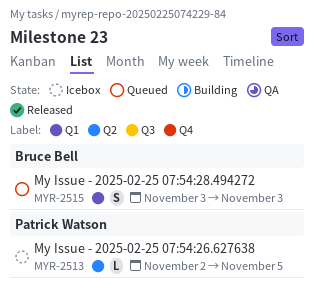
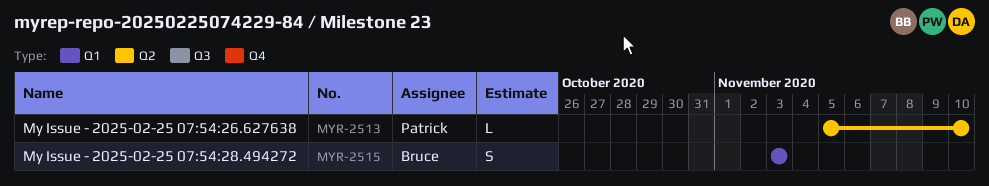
MYR-2513, start: Nov 2 -> Nov 5
MYR-2513, due: Nov 5 -> Nov 10

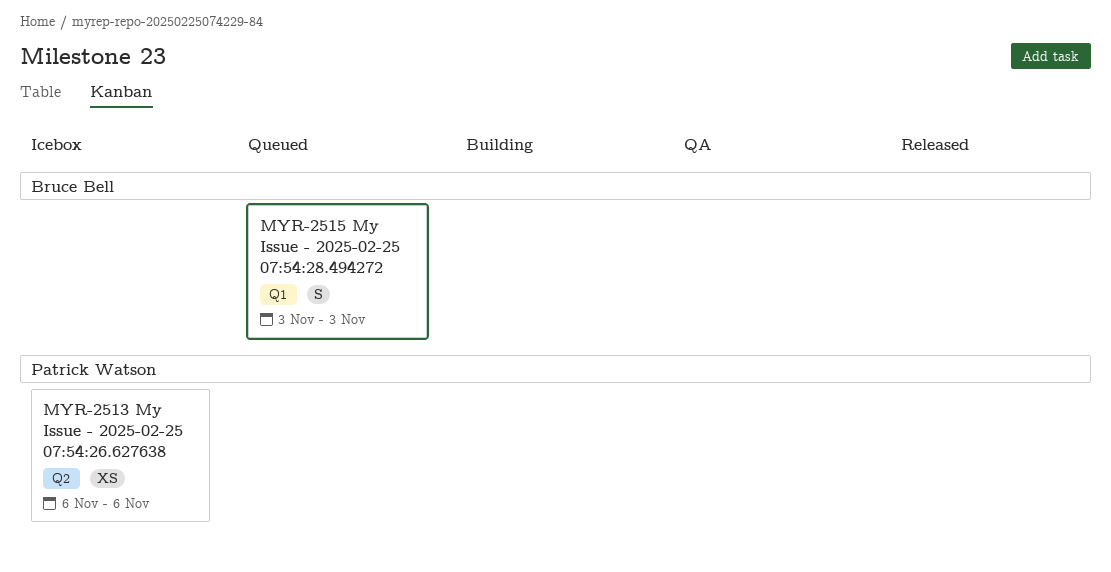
MYR-2513, estimate: L -> XS
MYR-2513, start: Nov 5 -> Nov 6
MYR-2513, due: Nov 10 -> Nov 6

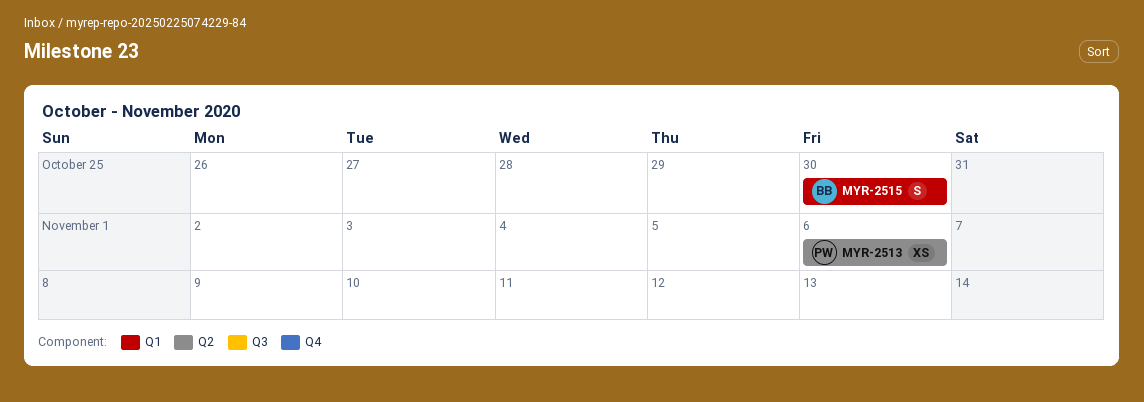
MYR-2515, start: Nov 3 -> Oct 30
MYR-2515, due: Nov 3 -> Oct 30

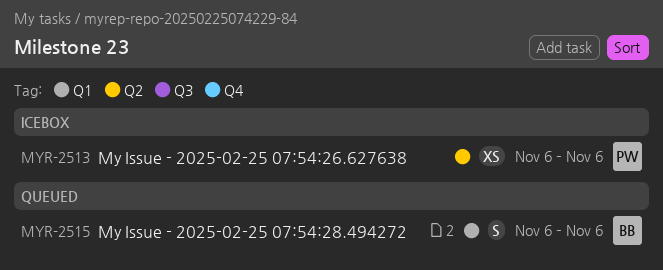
MYR-2515, start: Oct 30 -> Nov 6
MYR-2515, due: Oct 30 -> Nov 6

